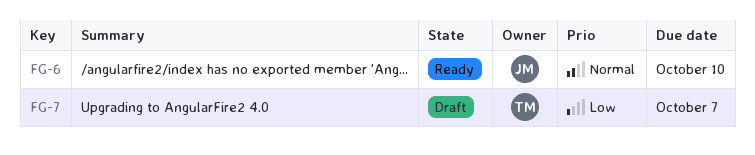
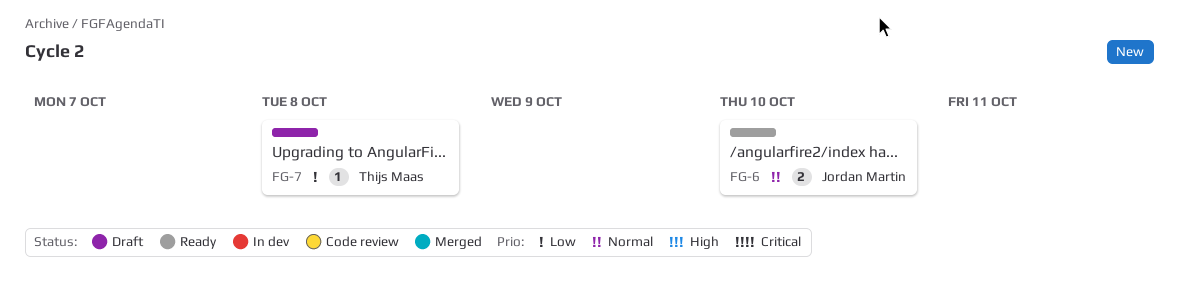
FG-7, due: Oct 7 -> Oct 8

